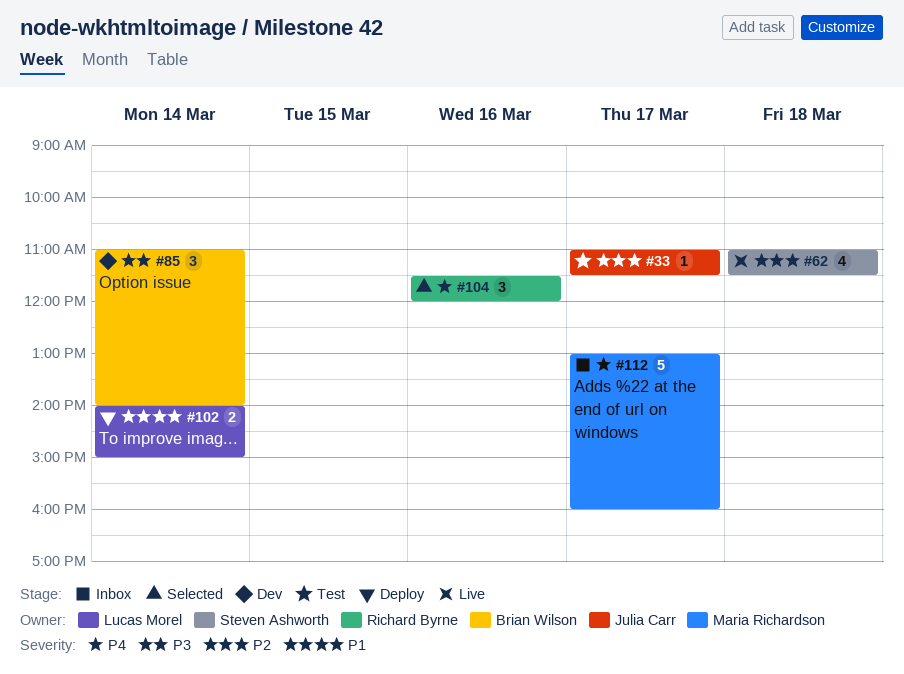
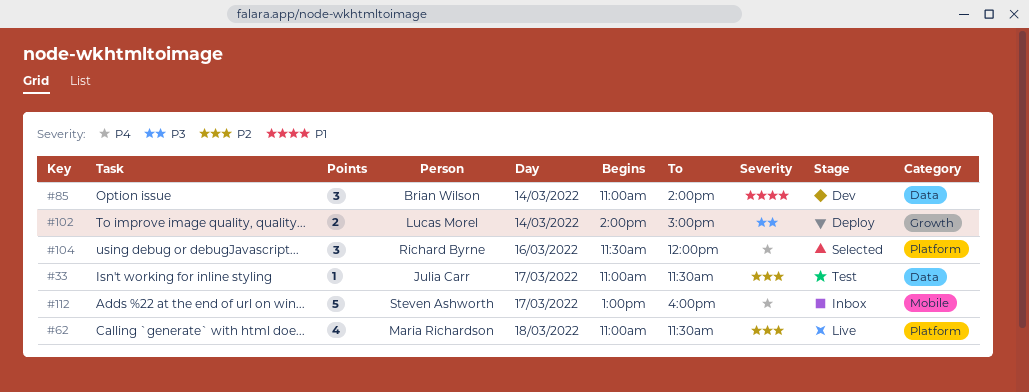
#62, owner: Steven Ashworth -> Maria Richardson
#85, priority: P3 -> P1
#102, priority: P1 -> P3
#112, owner: Maria Richardson -> Steven Ashworth

